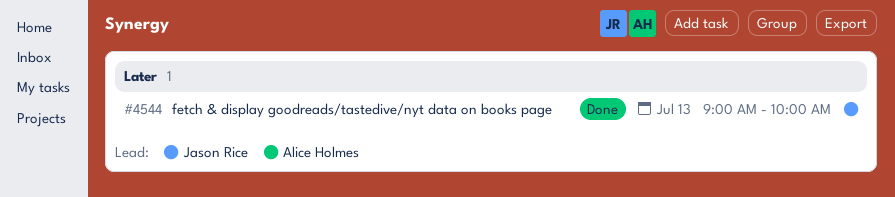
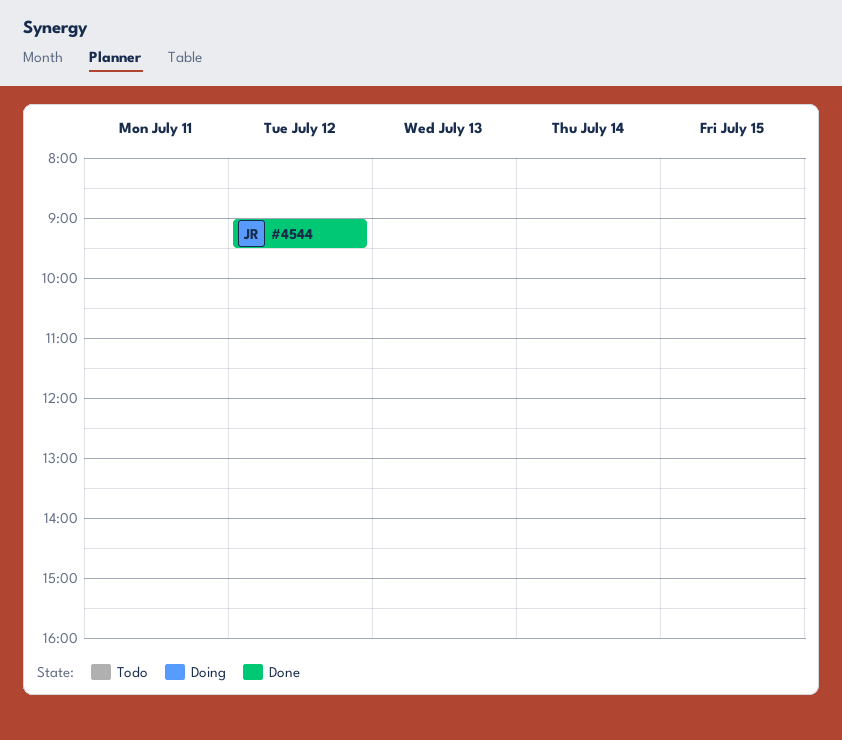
#4544, day: Jul 13 -> Jul 12
#4544, ends: 10:00 -> 09:30

